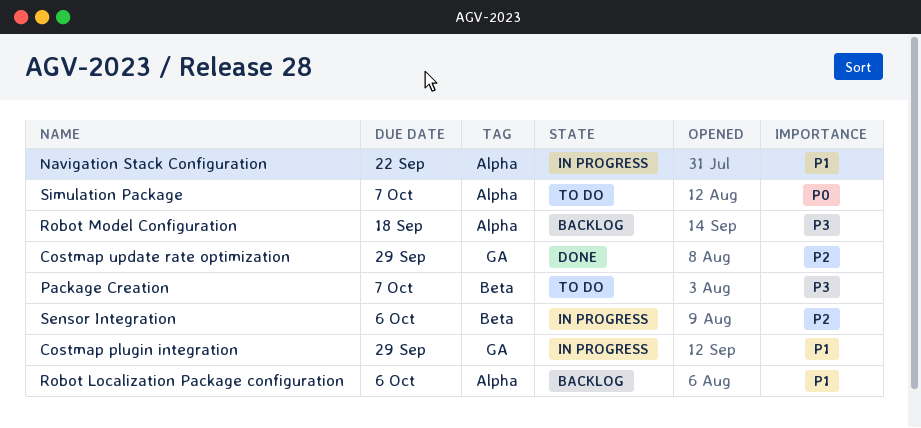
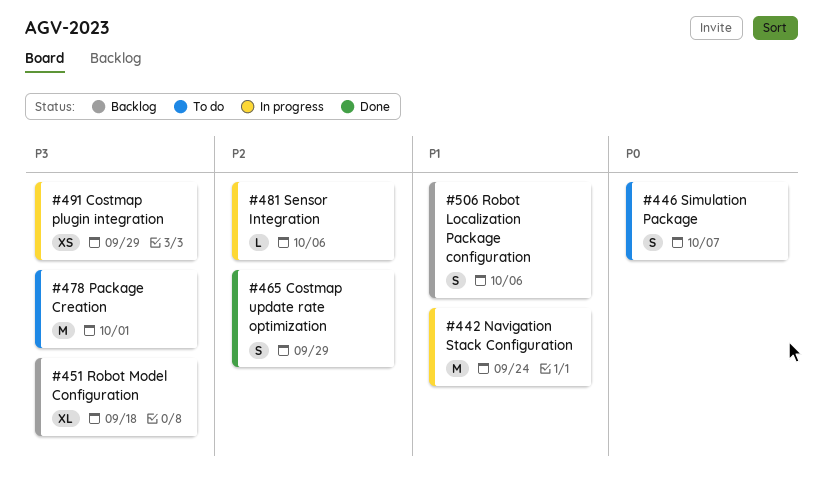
Costmap plugin integration, priority: P1 -> P3
Navigation Stack Configuration, due: Sep 22 -> Sep 24
Package Creation, due: Oct 7 -> Oct 1

